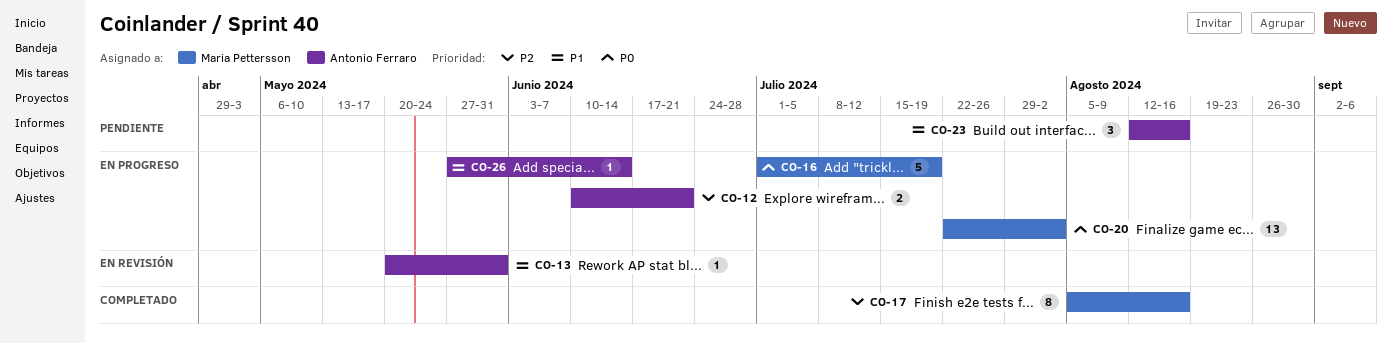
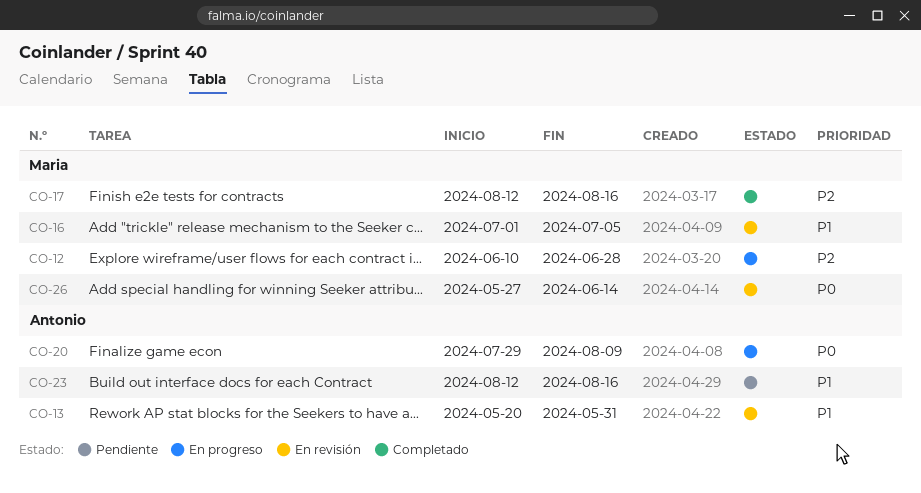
CO-12, owner: Antonio Ferraro -> Maria Pettersson
CO-12, due: Jun 21 -> Jun 28
CO-16, status: En progreso -> En revisión
CO-16, priority: P0 -> P1
CO-16, due: Jul 19 -> Jul 5
CO-17, start: Aug 5 -> Aug 12
CO-20, owner: Maria Pettersson -> Antonio Ferraro
CO-20, start: Jul 22 -> Jul 29
CO-20, due: Aug 2 -> Aug 9
CO-26, status: En progreso -> En revisión
CO-26, owner: Antonio Ferraro -> Maria Pettersson
CO-26, priority: P1 -> P0

